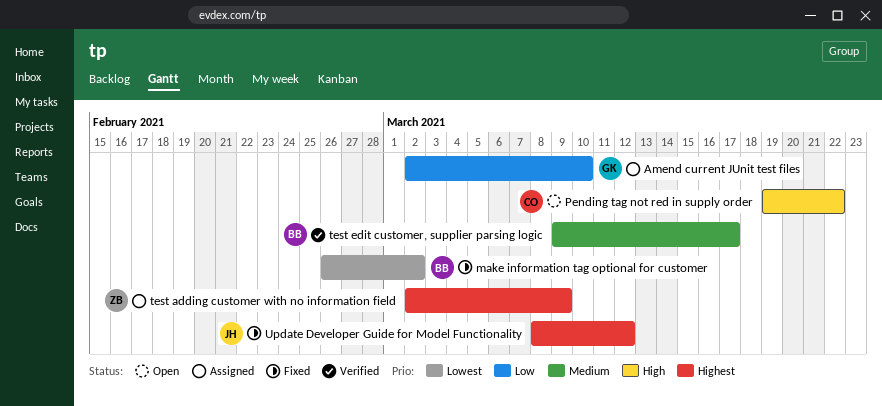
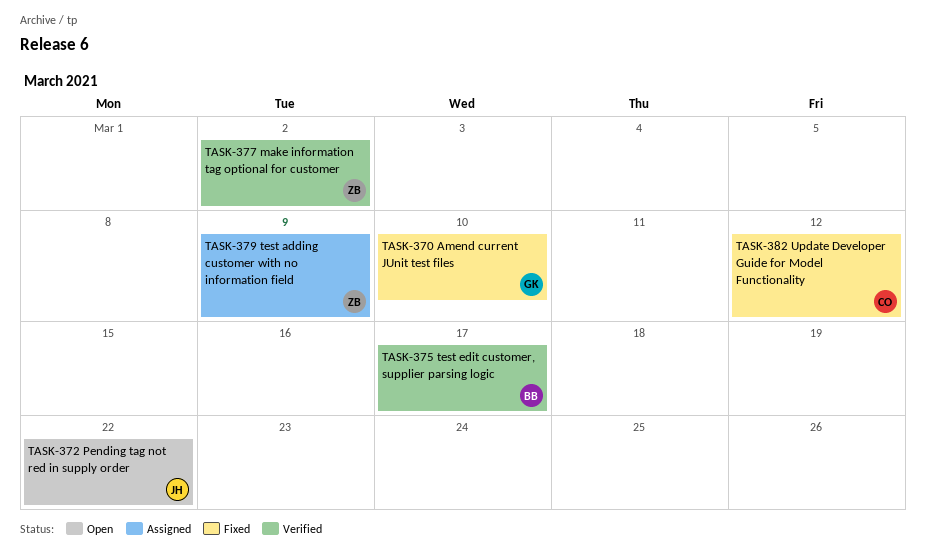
Amend current JUnit test files, status: Assigned -> Fixed
make information tag optional for customer, status: Fixed -> Verified
make information tag optional for customer, owner: BB -> ZB
Pending tag not red in supply order, owner: CO -> JH
Update Developer Guide for Model Functionality, owner: JH -> CO

